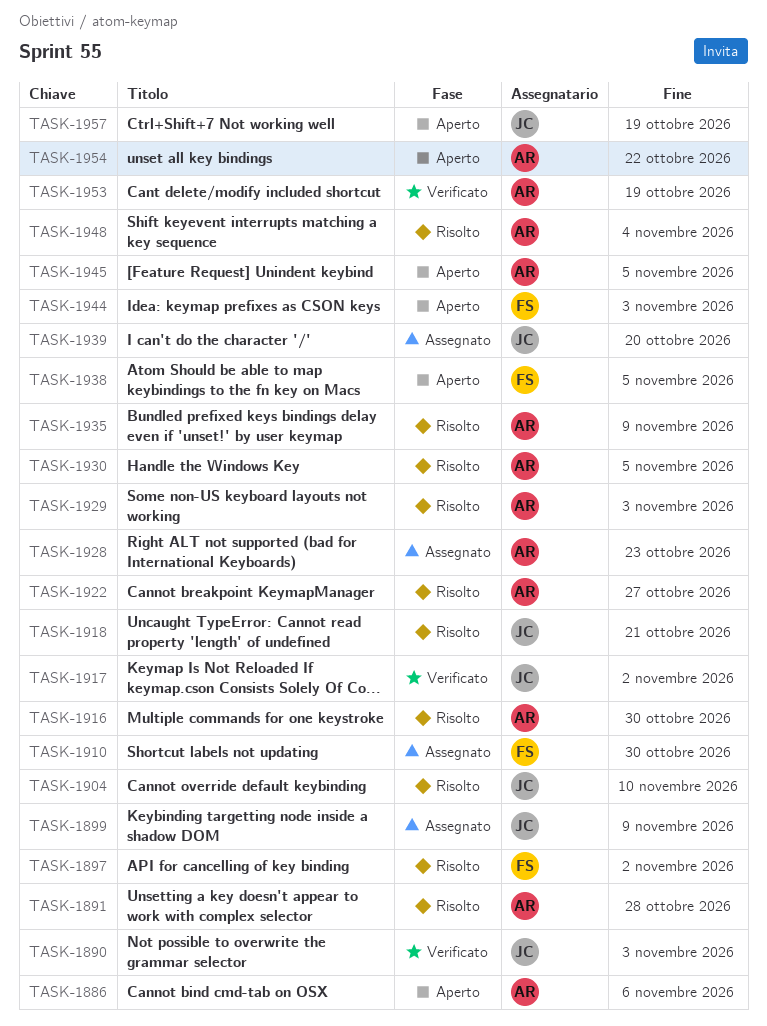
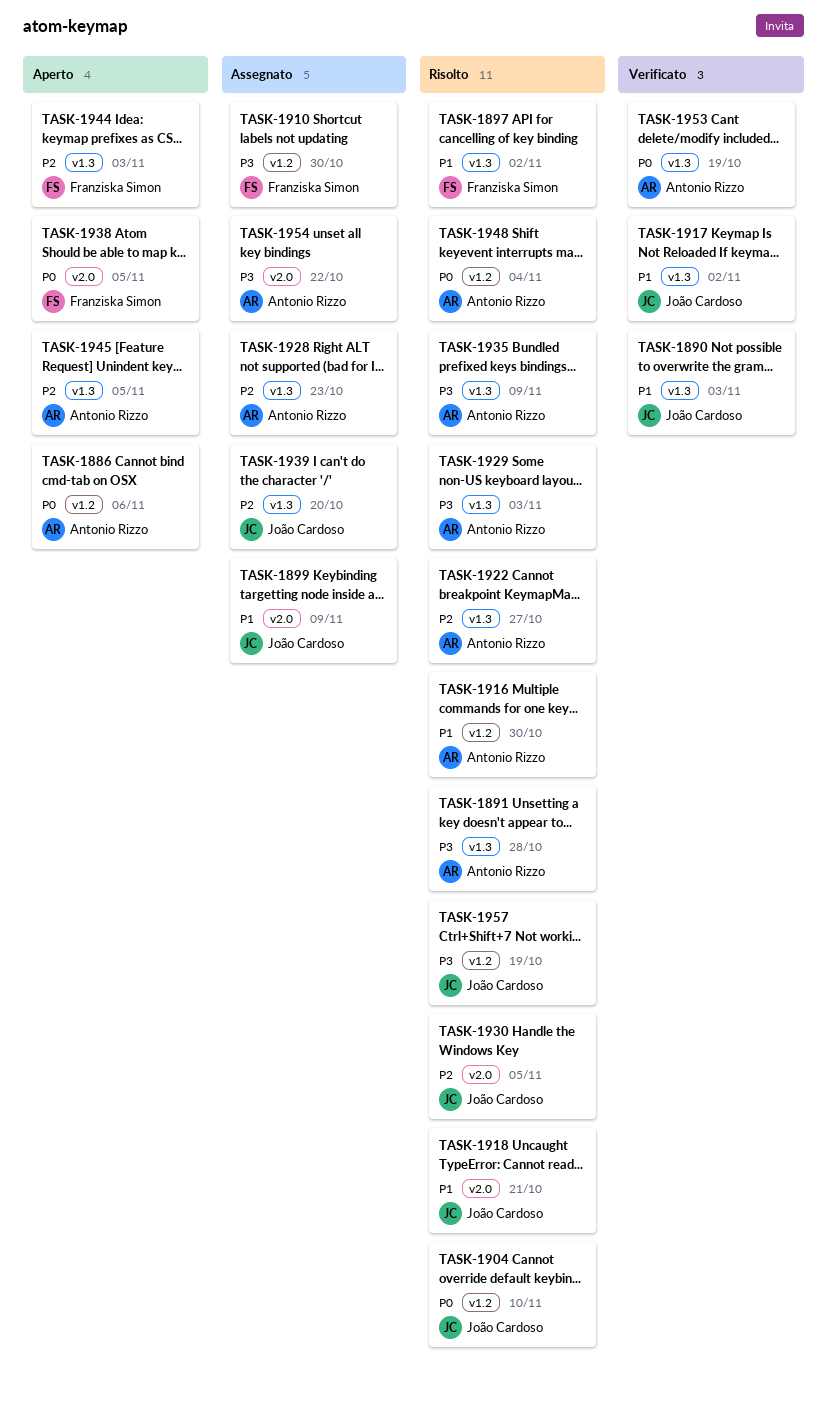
TASK-1930, owner: Antonio Rizzo -> João Cardoso
TASK-1954, status: Aperto -> Assegnato
TASK-1957, status: Aperto -> Risolto

